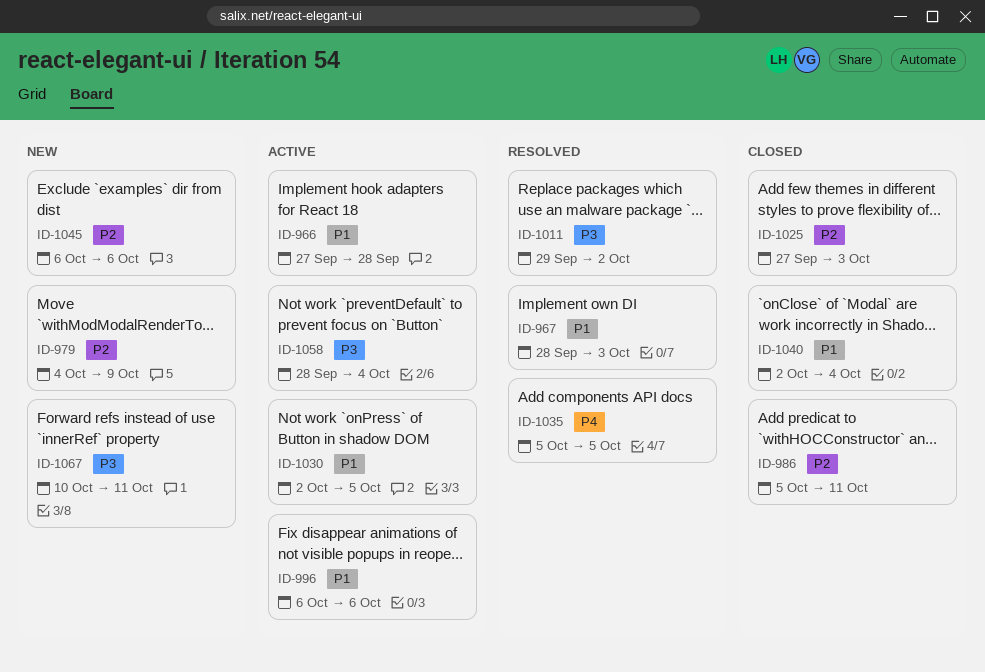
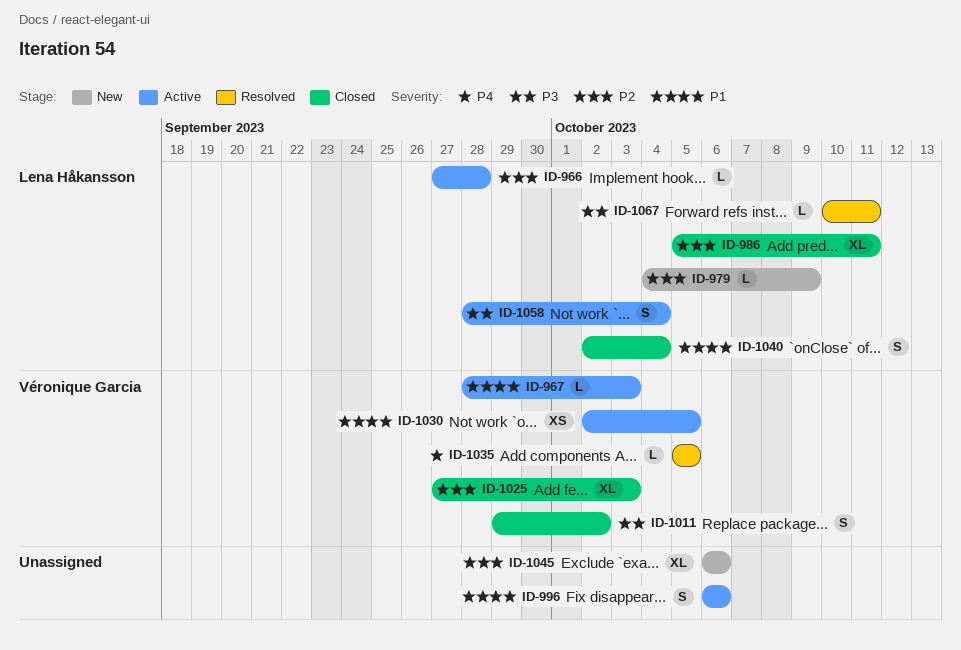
ID-966, priority: P1 -> P2
ID-967, status: Resolved -> Active
ID-1011, status: Resolved -> Closed
ID-1067, status: New -> Resolved

